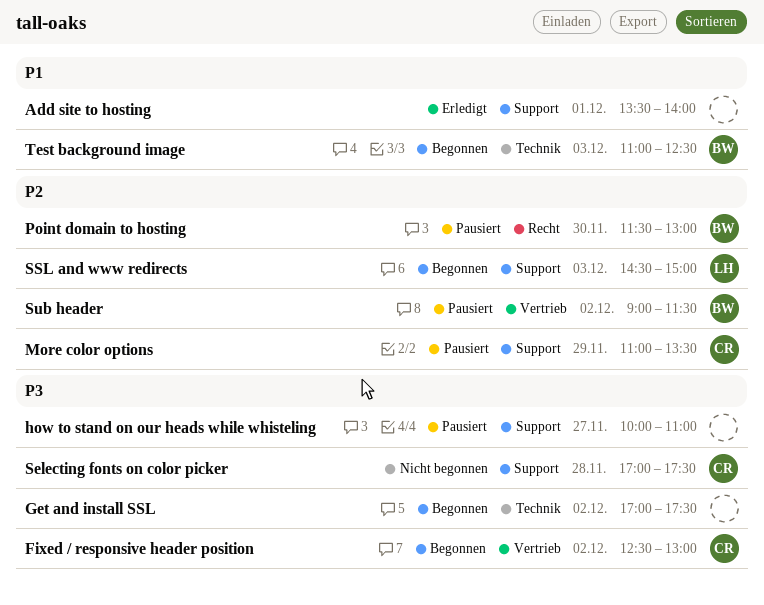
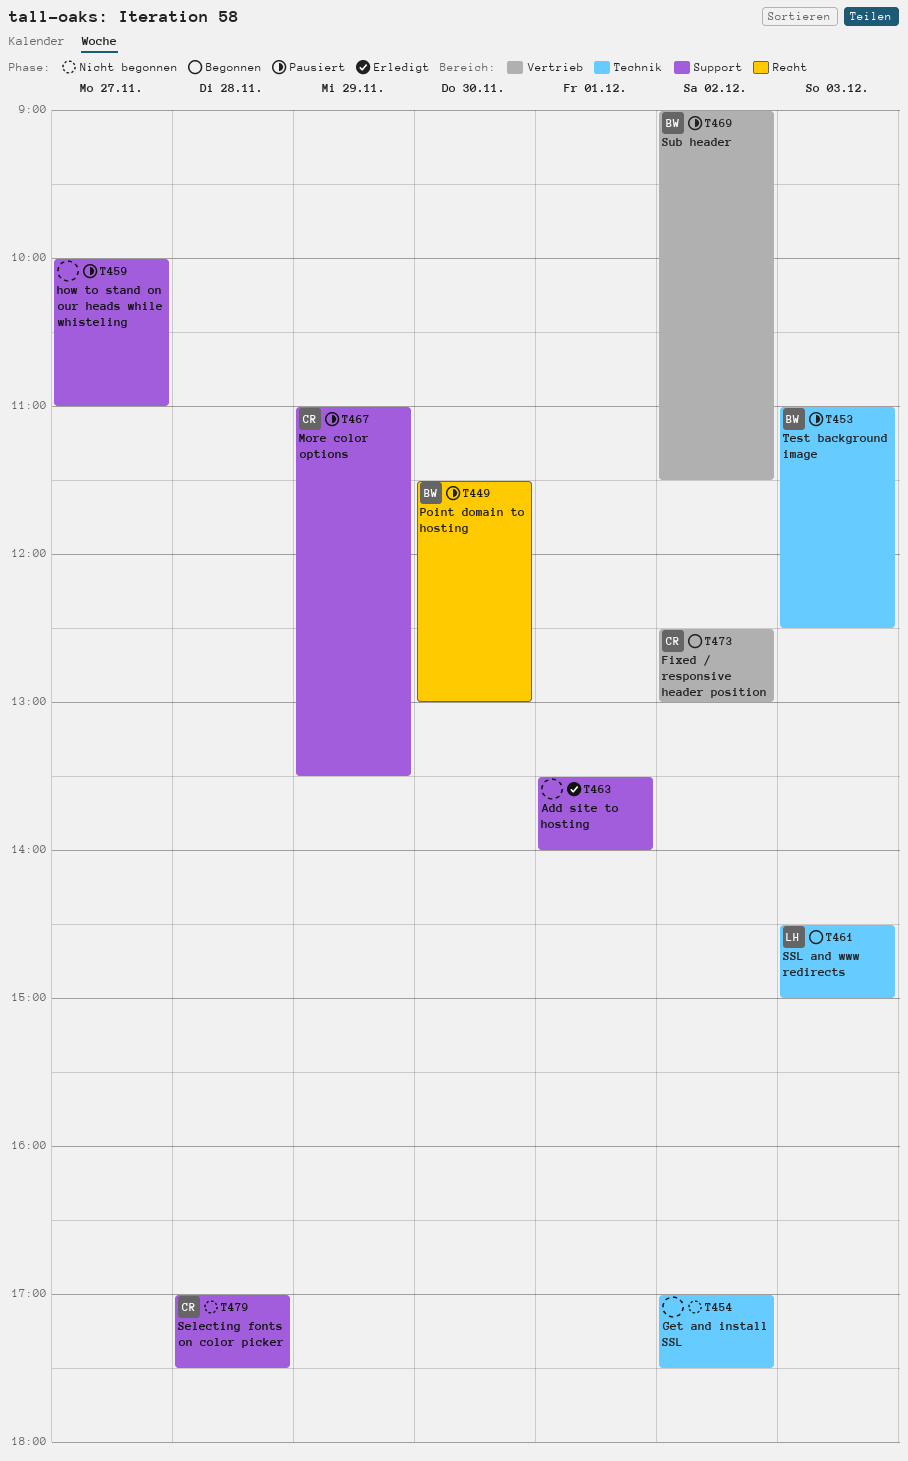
Get and install SSL, status: Begonnen -> Nicht begonnen
SSL and www redirects, label: Support -> Technik
Test background image, status: Begonnen -> Pausiert

